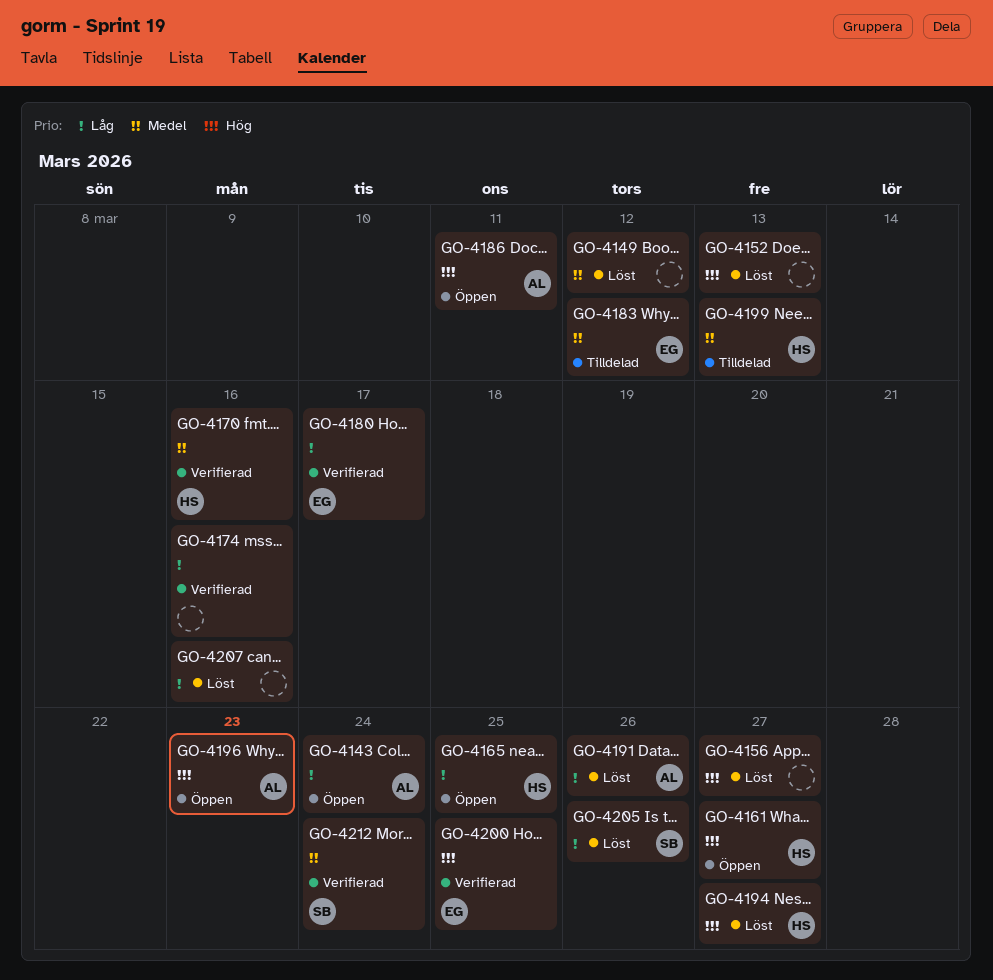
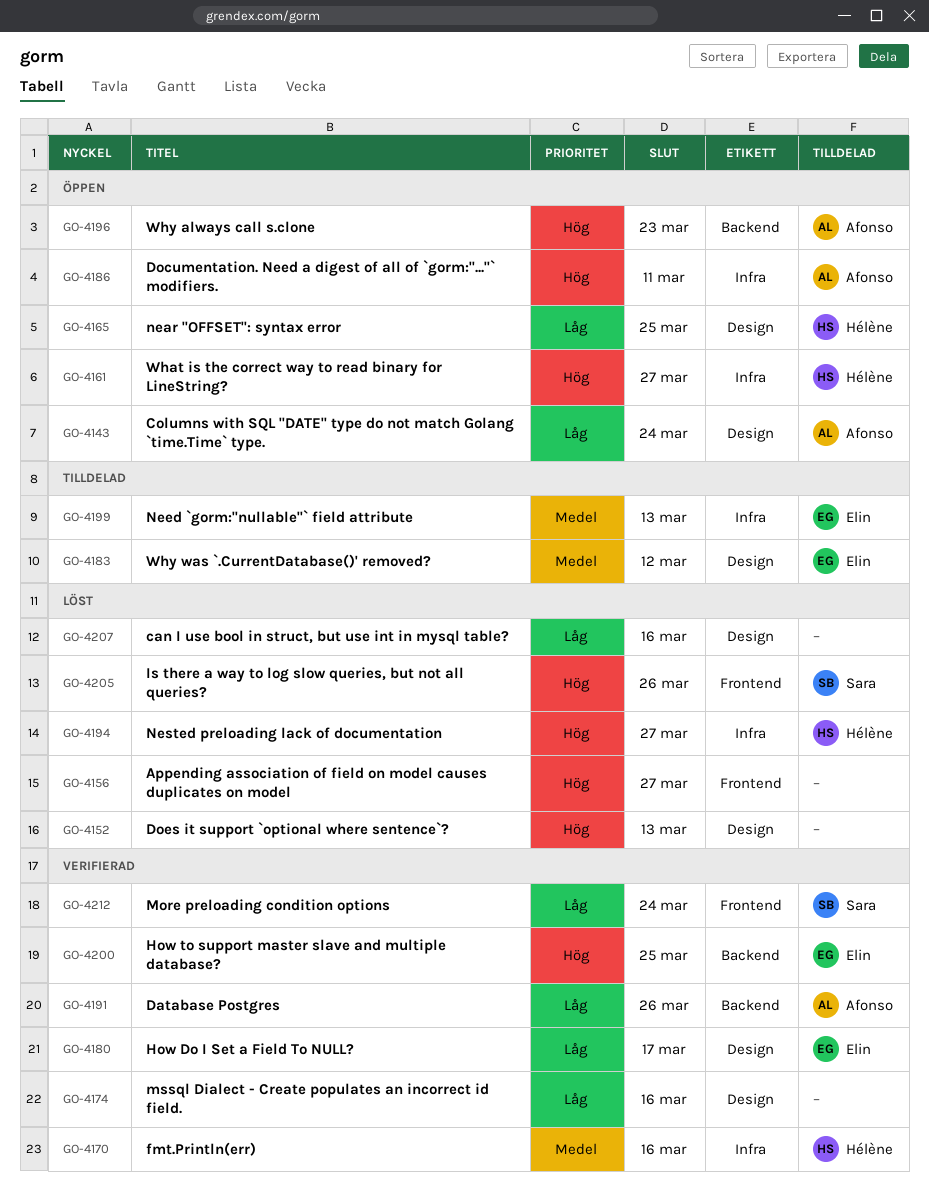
GO-4149: present -> none
GO-4191, status: Löst -> Verifierad
GO-4199, owner: Hélène -> Elin
GO-4205, priority: Låg -> Hög
GO-4212, priority: Medel -> Låg

